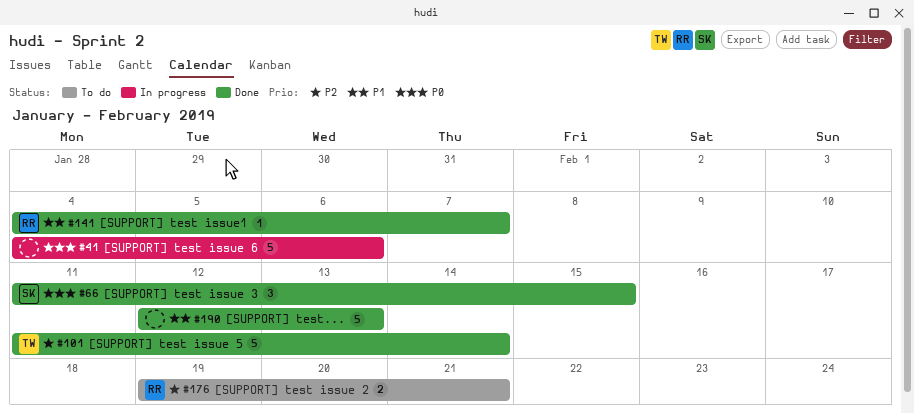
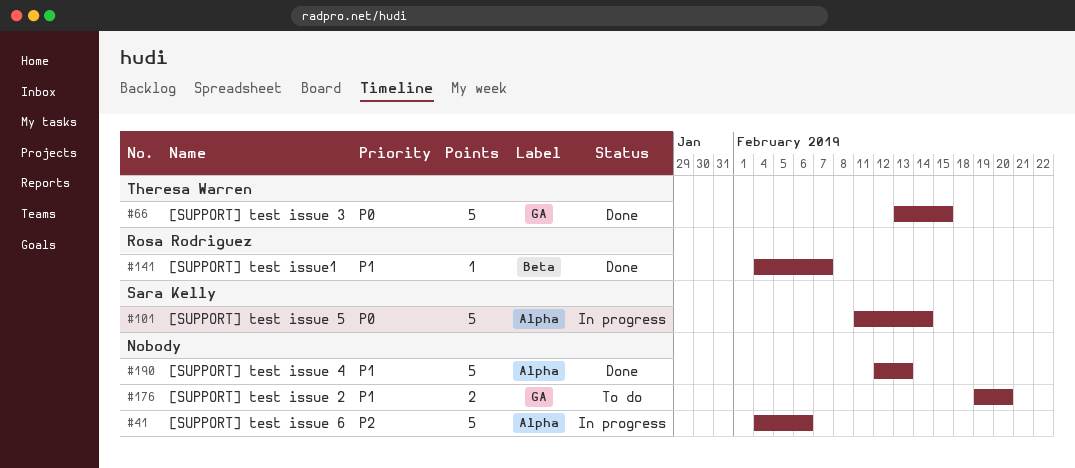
#41, priority: P0 -> P2
#66, owner: Sara Kelly -> Theresa Warren
#66, estimate: 3 -> 5
#66, start: Feb 11 -> Feb 13
#101, status: Done -> In progress
#101, owner: Theresa Warren -> Sara Kelly
#101, priority: P2 -> P0
#176, owner: Rosa Rodriguez -> none
#176, priority: P2 -> P1
#176, due: Feb 21 -> Feb 20

